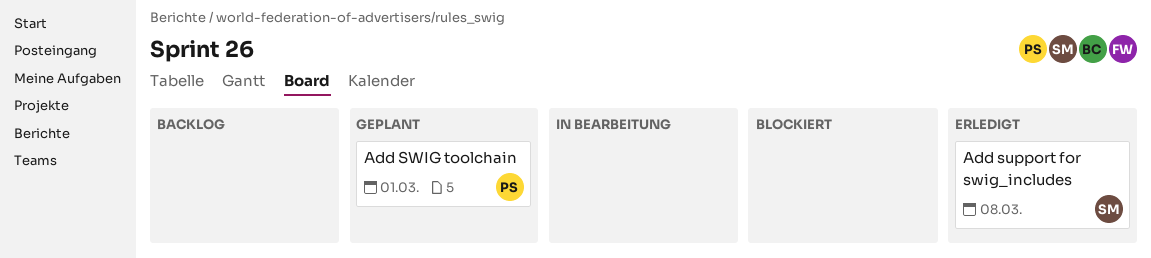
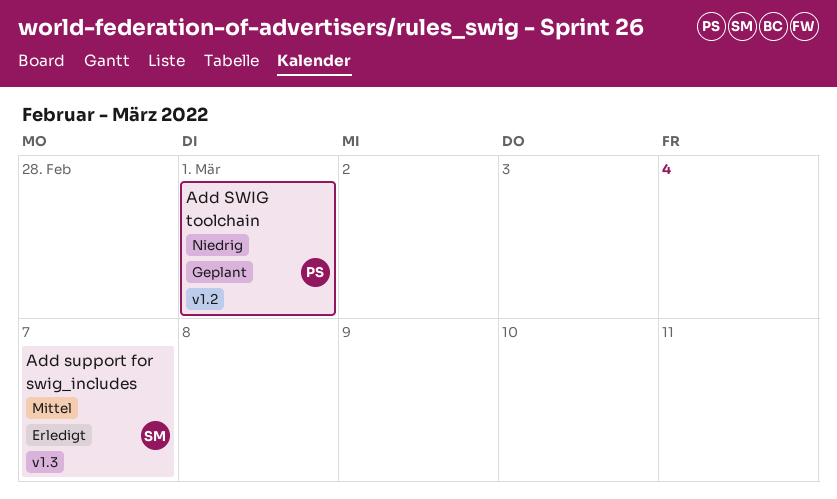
Add support for swig_includes, due: Mar 8 -> Mar 7

